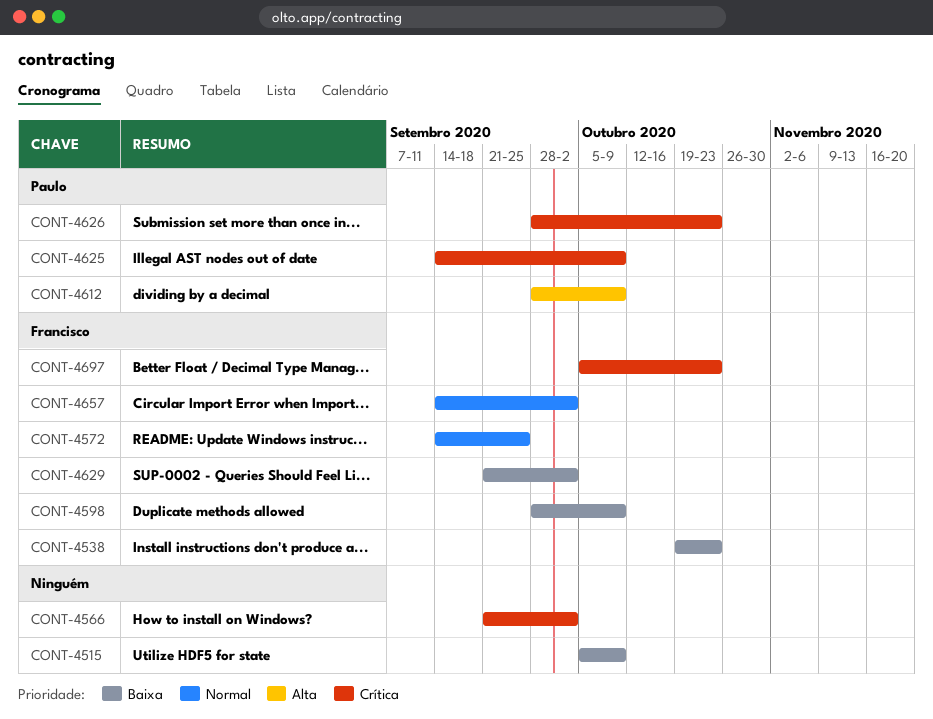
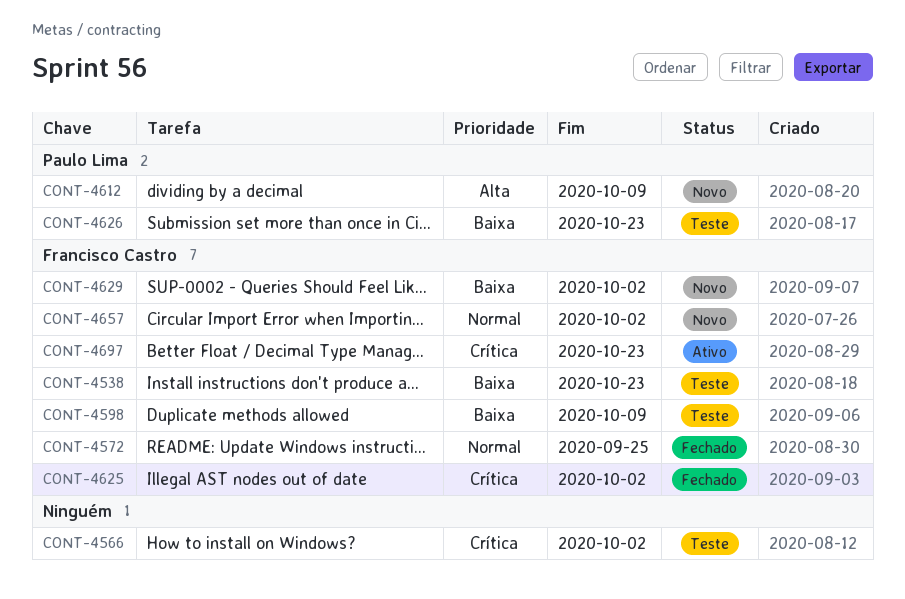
CONT-4515: present -> none
CONT-4625, owner: Paulo Lima -> Francisco Castro
CONT-4625, due: Oct 9 -> Oct 2
CONT-4626, priority: Crítica -> Baixa

